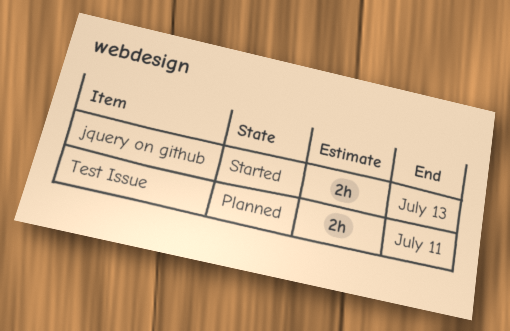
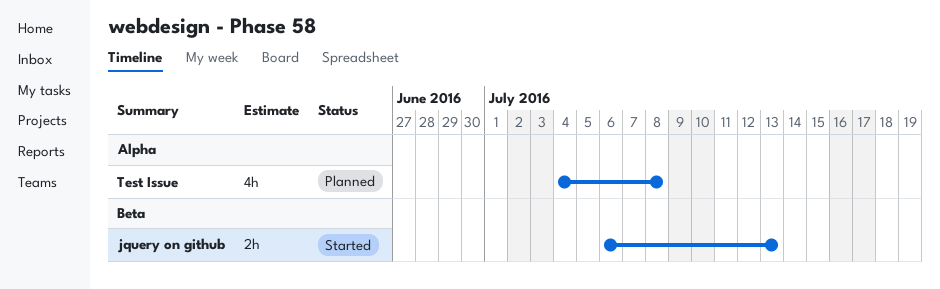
Test Issue, estimate: 2h -> 4h
Test Issue, due: Jul 11 -> Jul 8

